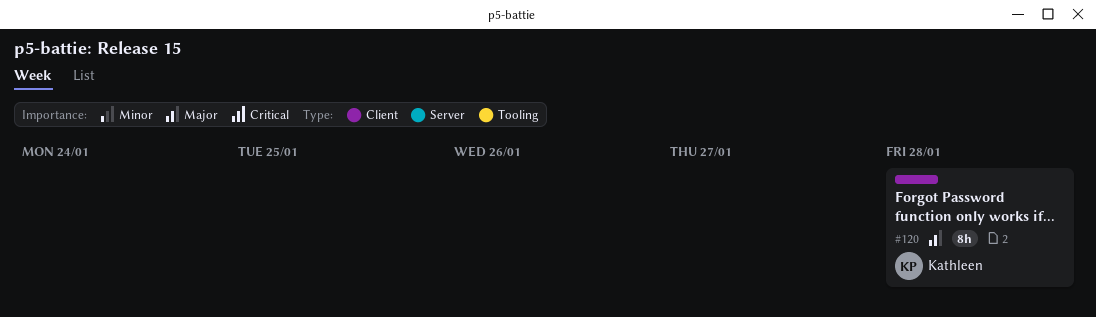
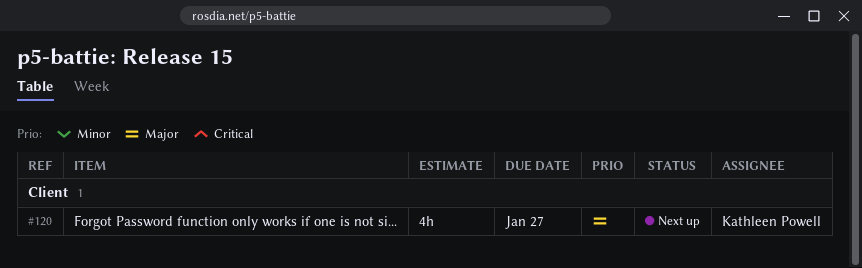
#120, estimate: 8h -> 4h
#120, due: Jan 28 -> Jan 27

